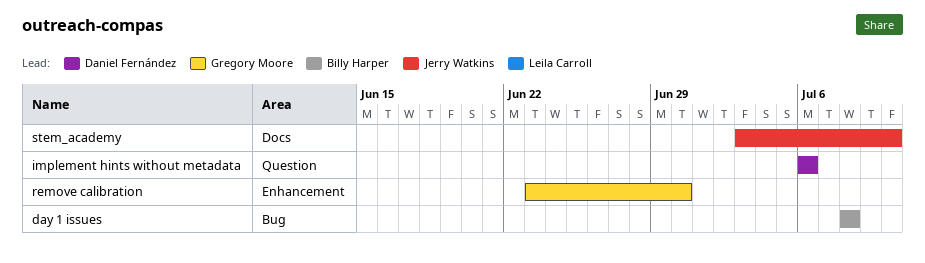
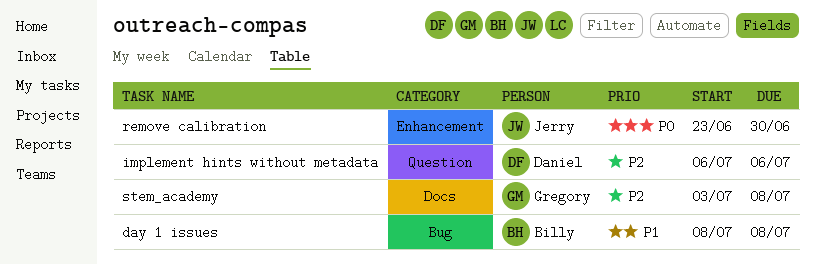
remove calibration, owner: Gregory Moore -> Jerry Watkins
stem_academy, owner: Jerry Watkins -> Gregory Moore
stem_academy, due: Jul 10 -> Jul 8

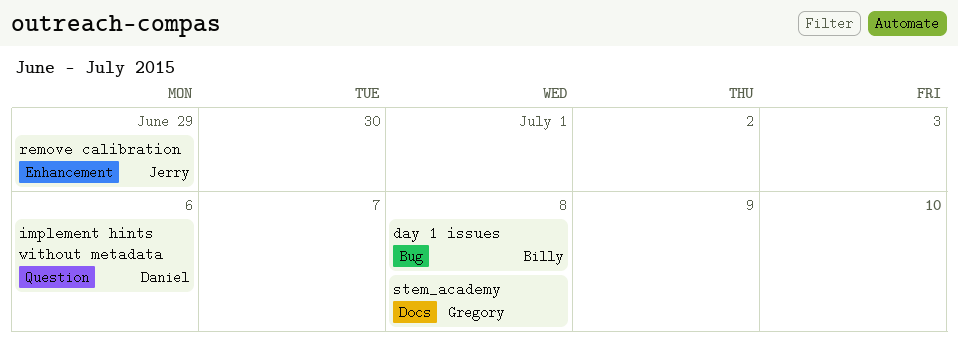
remove calibration, due: Jun 30 -> Jun 29

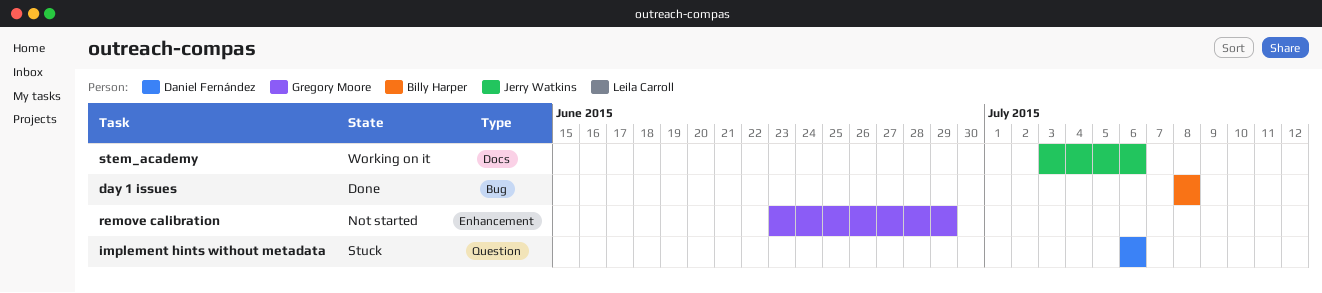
remove calibration, owner: Jerry Watkins -> Gregory Moore
stem_academy, owner: Gregory Moore -> Jerry Watkins
stem_academy, due: Jul 8 -> Jul 6

